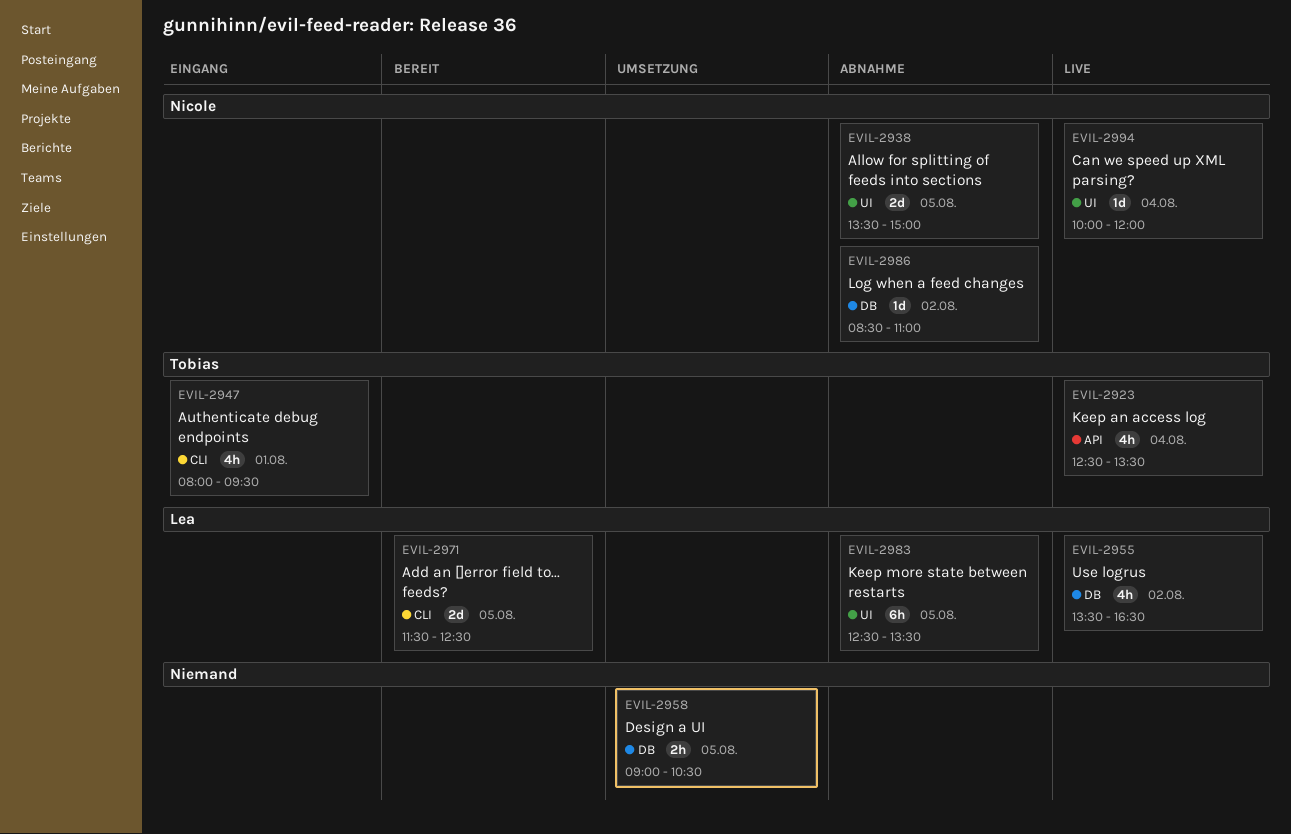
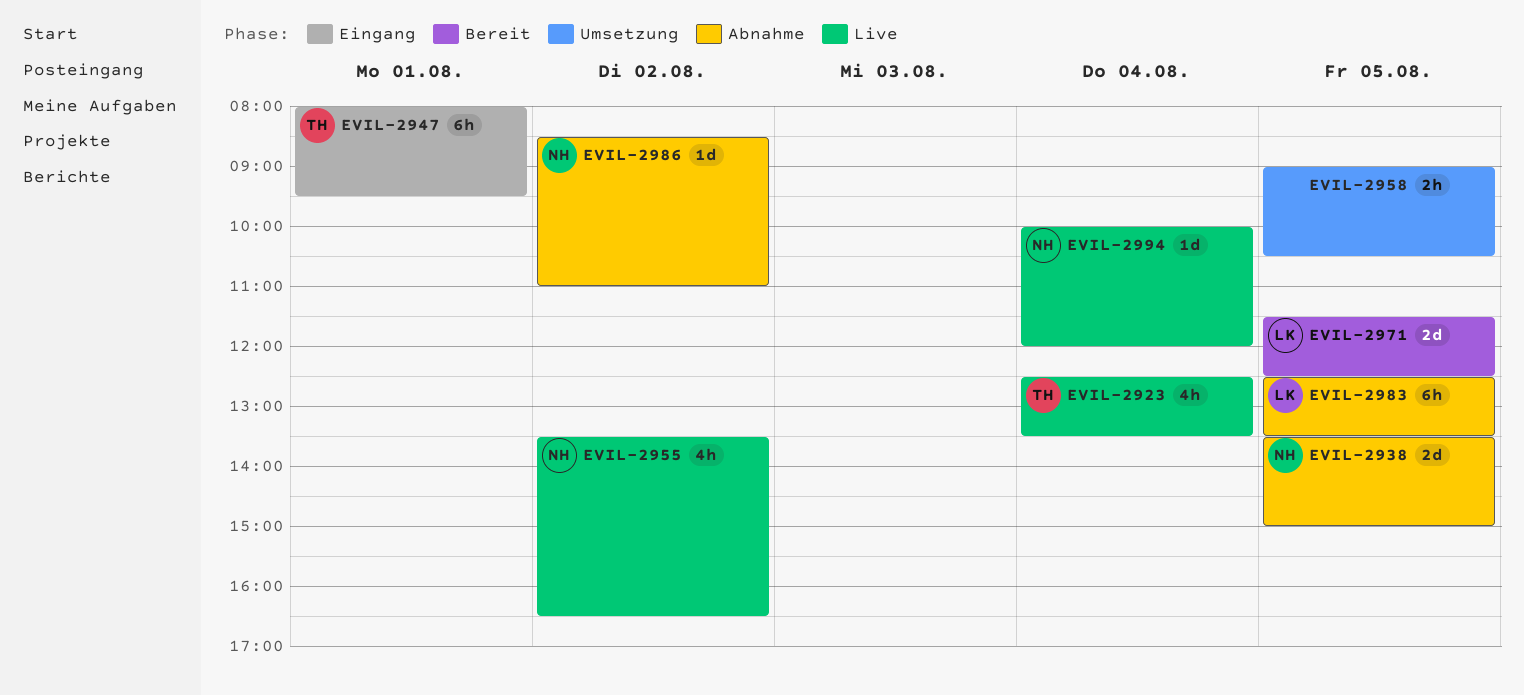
EVIL-2947, estimate: 4h -> 6h
EVIL-2955, owner: Lea -> Nicole

